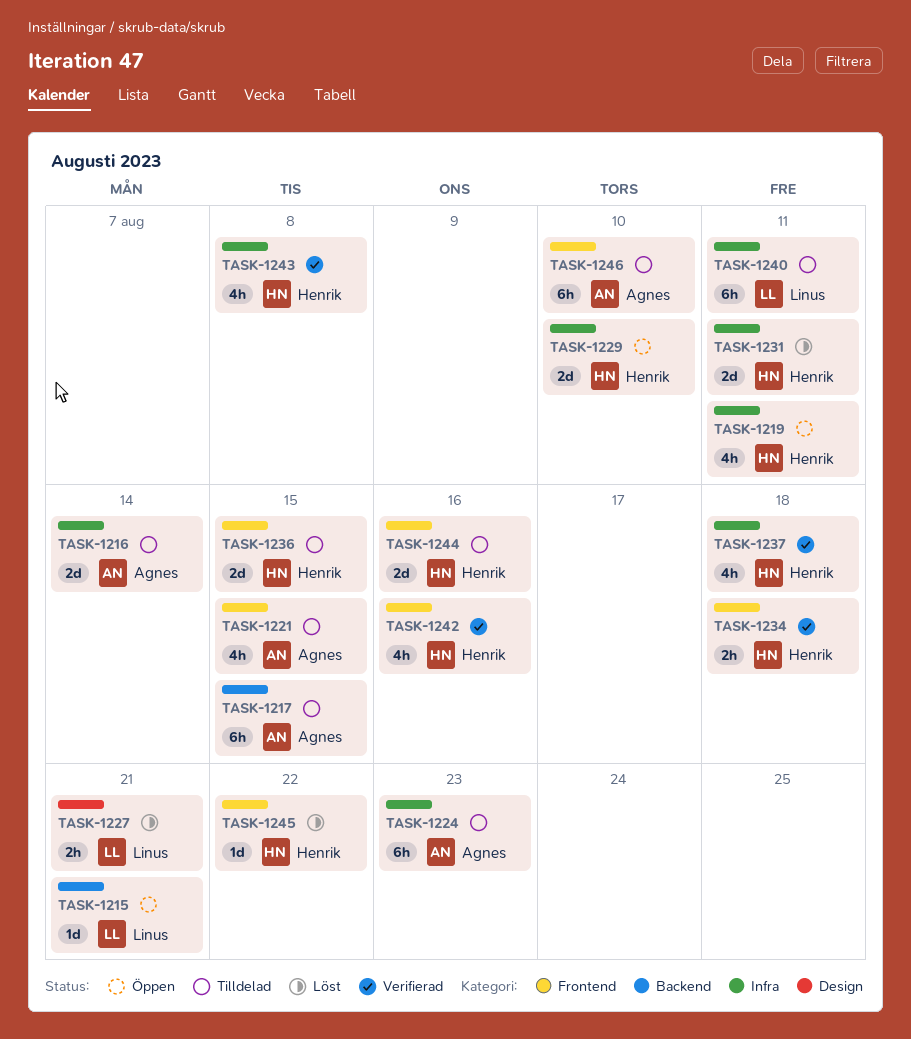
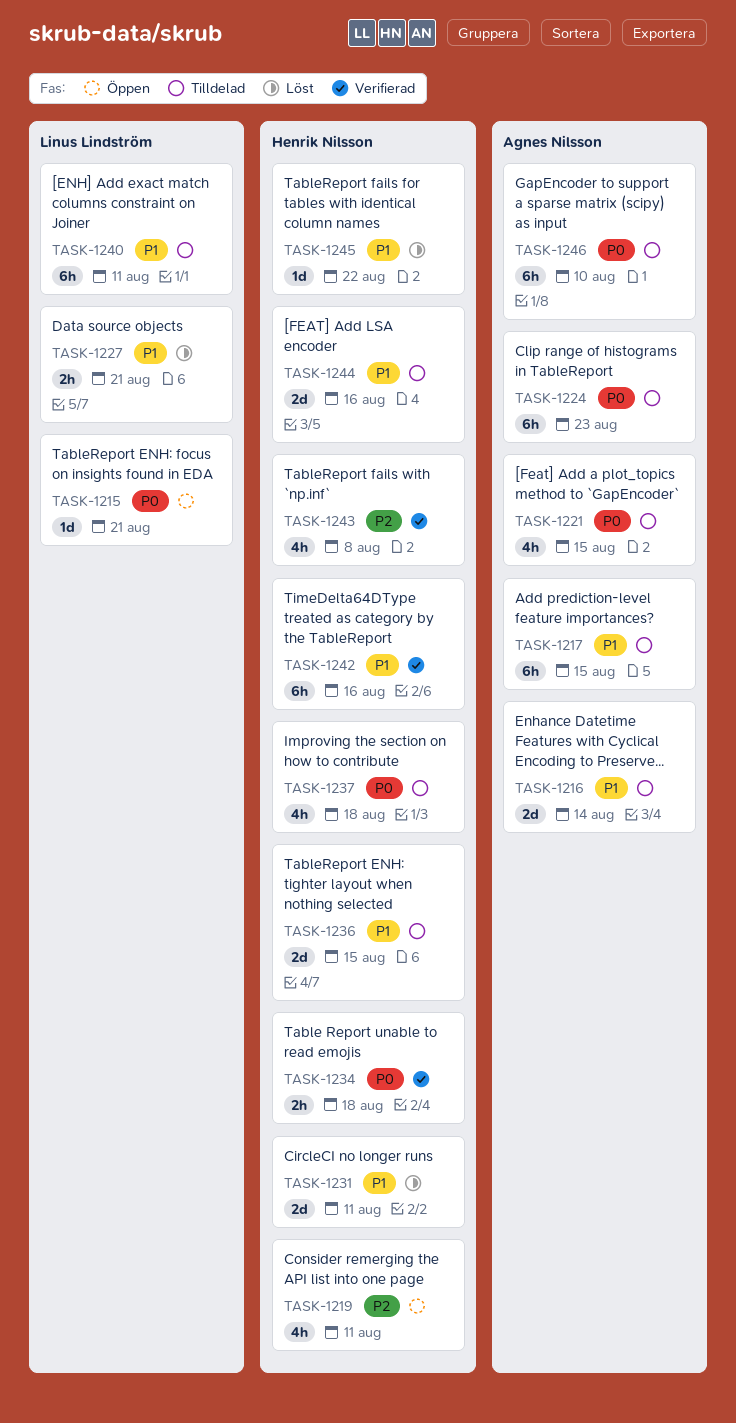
TASK-1229: present -> none
TASK-1237, status: Verifierad -> Tilldelad
TASK-1242, estimate: 4h -> 6h

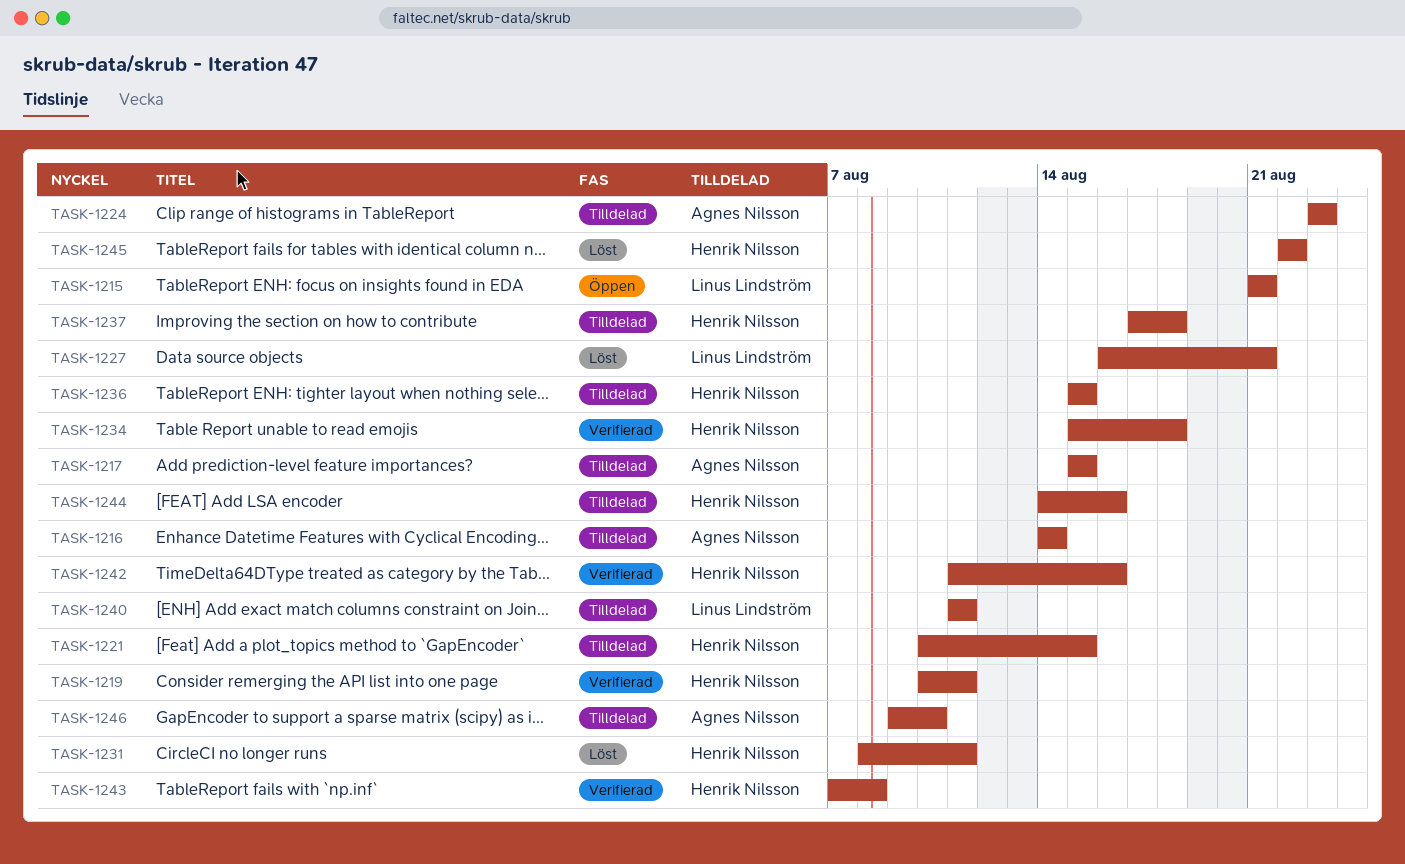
TASK-1219, status: Öppen -> Verifierad
TASK-1221, owner: Agnes Nilsson -> Henrik Nilsson

